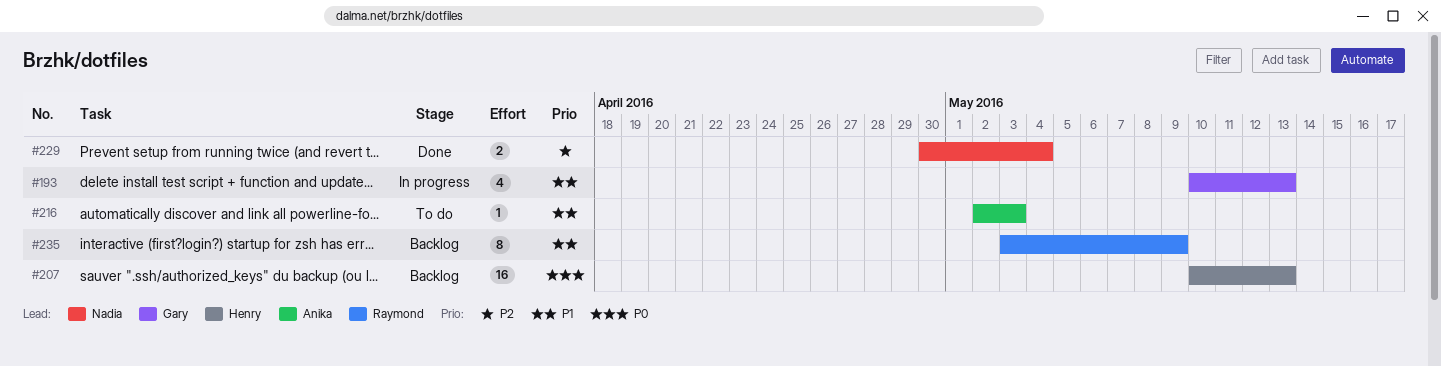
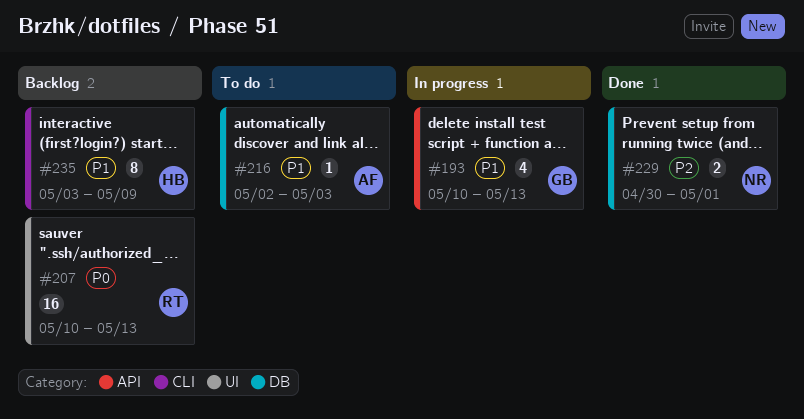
#207, owner: Henry -> Raymond
#229, due: May 4 -> May 1
#235, owner: Raymond -> Henry

